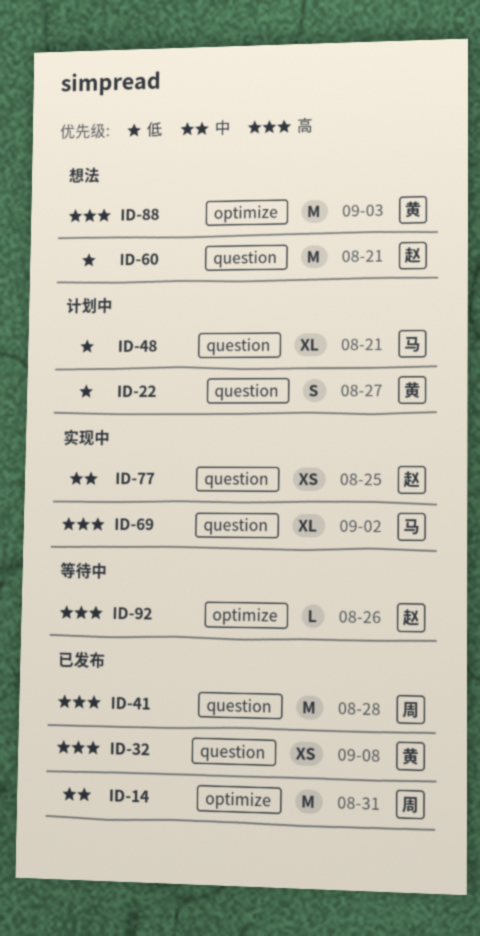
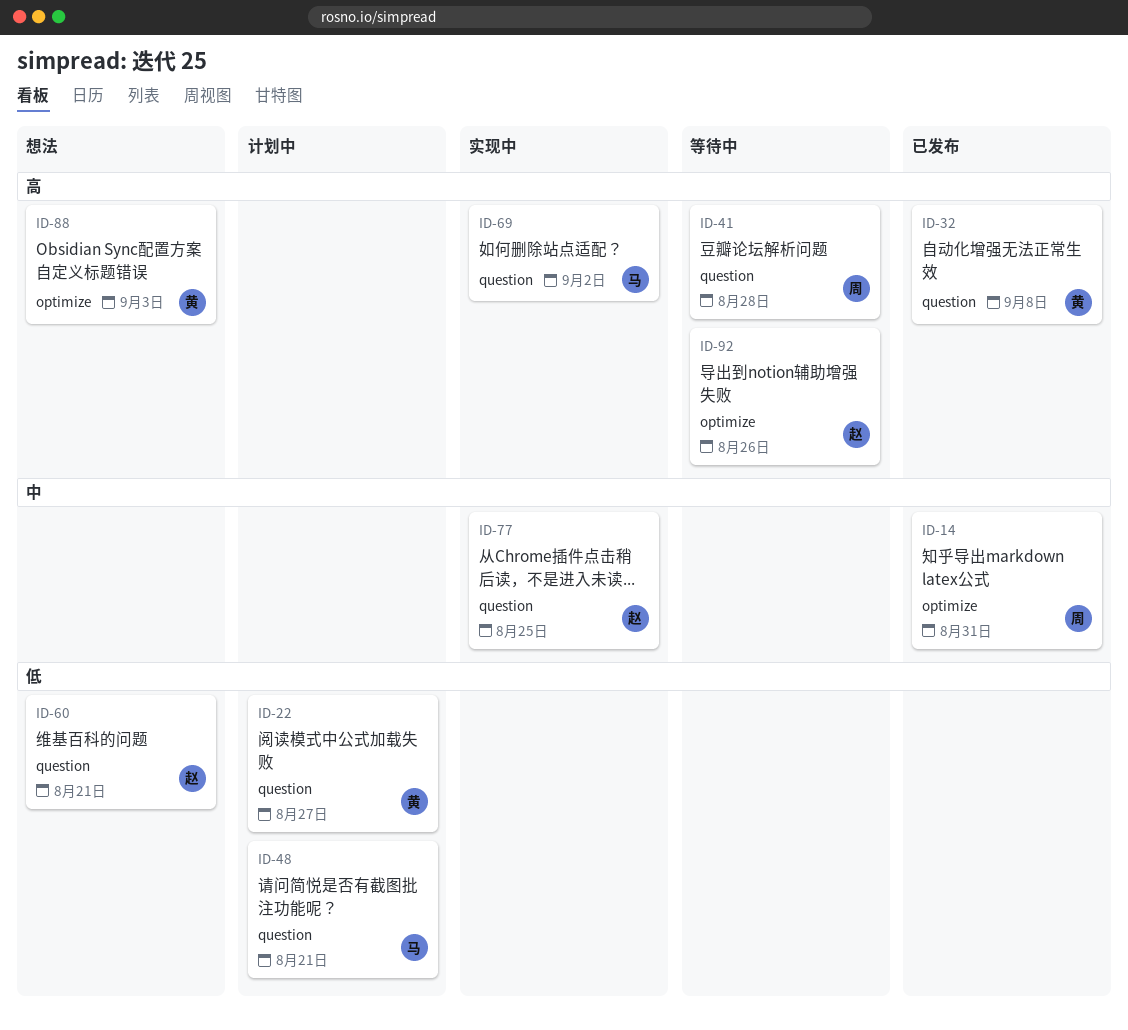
ID-41, status: 已发布 -> 等待中

